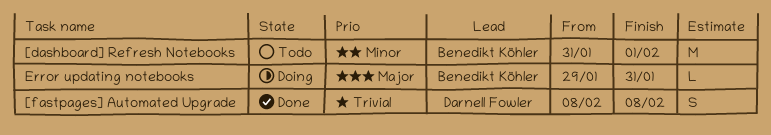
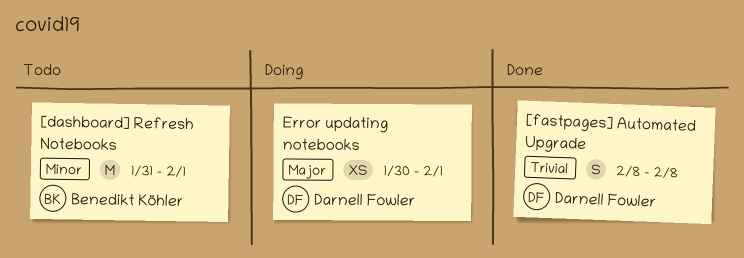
Error updating notebooks, owner: Benedikt Köhler -> Darnell Fowler
Error updating notebooks, estimate: L -> XS
Error updating notebooks, start: Jan 29 -> Jan 30
Error updating notebooks, due: Jan 31 -> Feb 1

